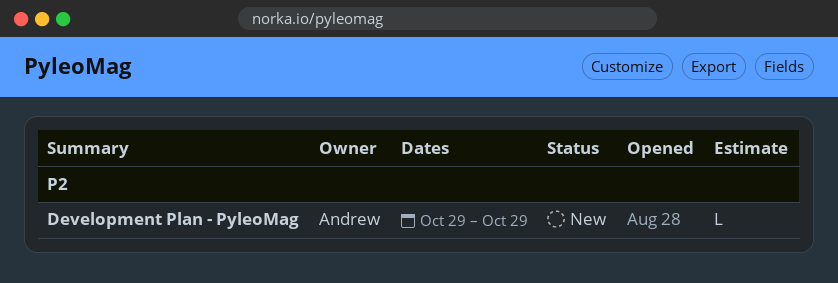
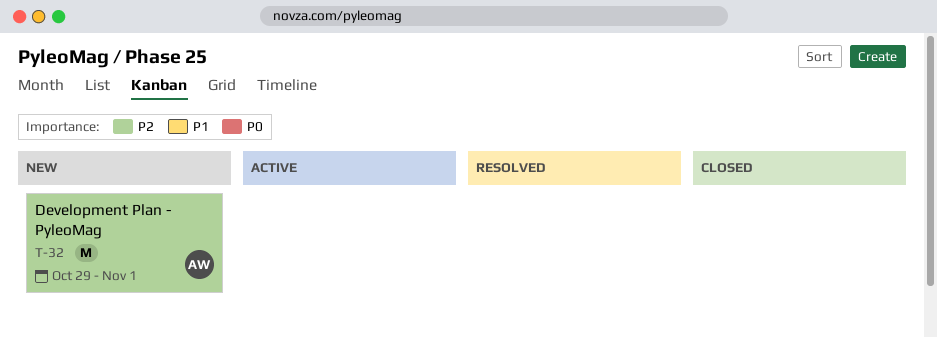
Development Plan - PyleoMag, estimate: L -> M
Development Plan - PyleoMag, due: Oct 29 -> Nov 1

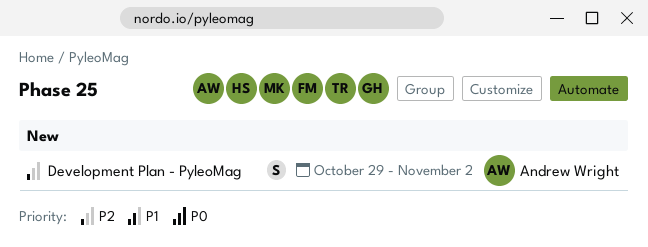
Development Plan - PyleoMag, estimate: M -> S
Development Plan - PyleoMag, due: Nov 1 -> Nov 2

